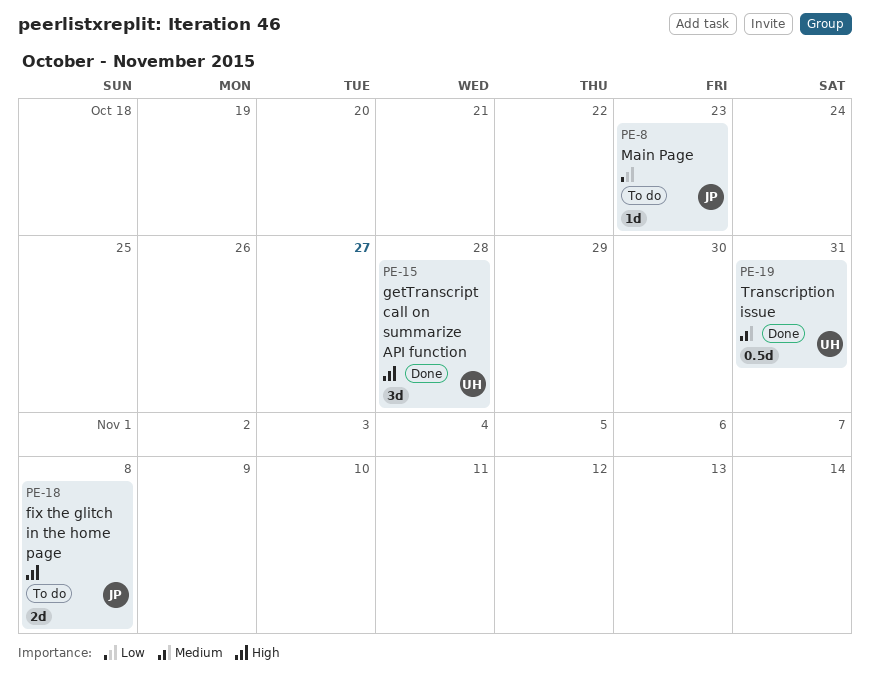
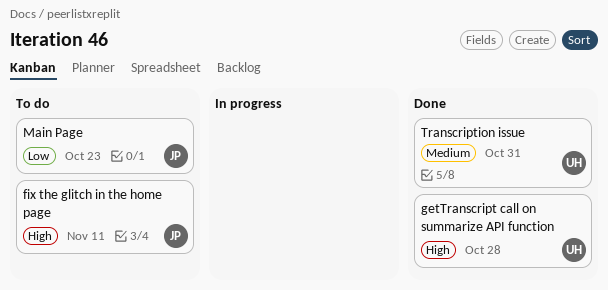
fix the glitch in the home page, due: Nov 8 -> Nov 11

